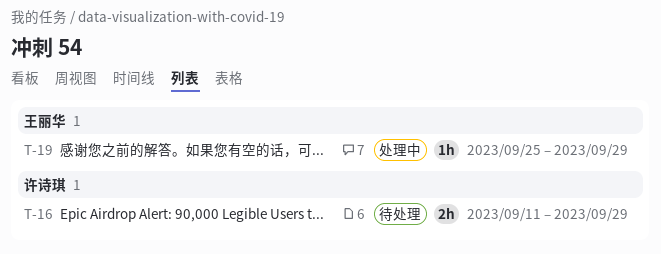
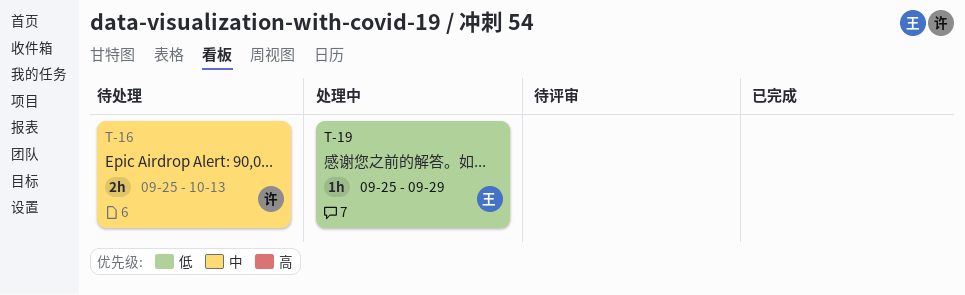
T-16, start: Sep 11 -> Sep 25
T-16, due: Sep 29 -> Oct 13

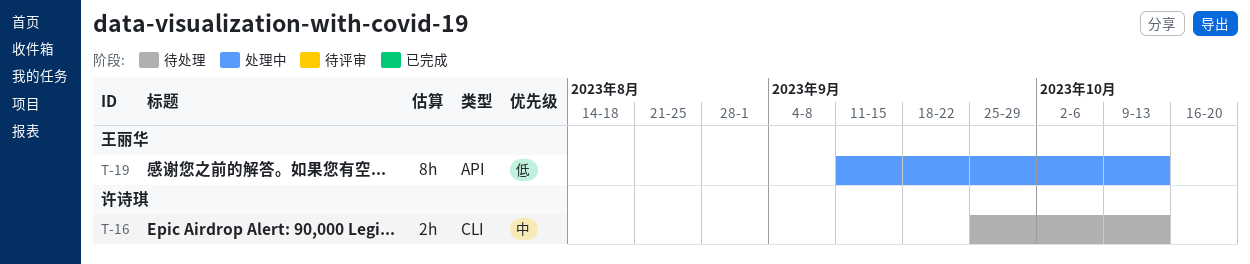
T-19, estimate: 1h -> 8h
T-19, start: Sep 25 -> Sep 11
T-19, due: Sep 29 -> Oct 13

